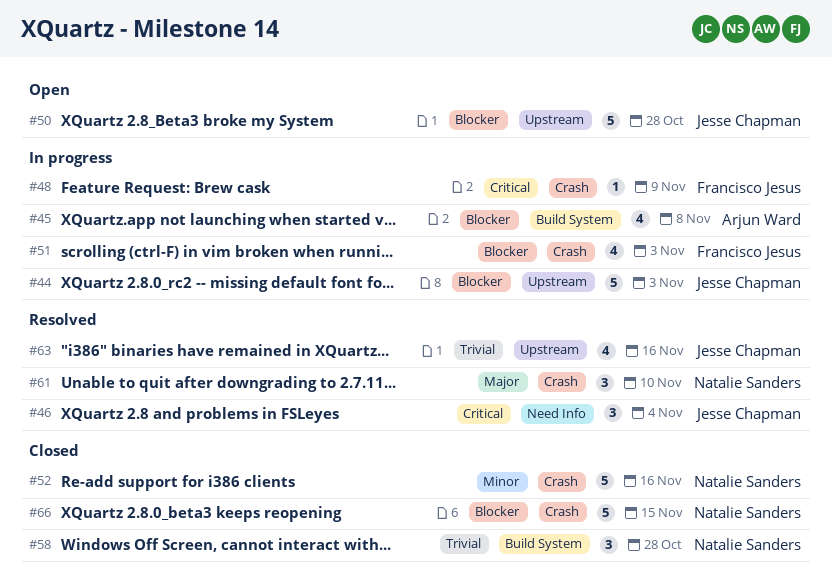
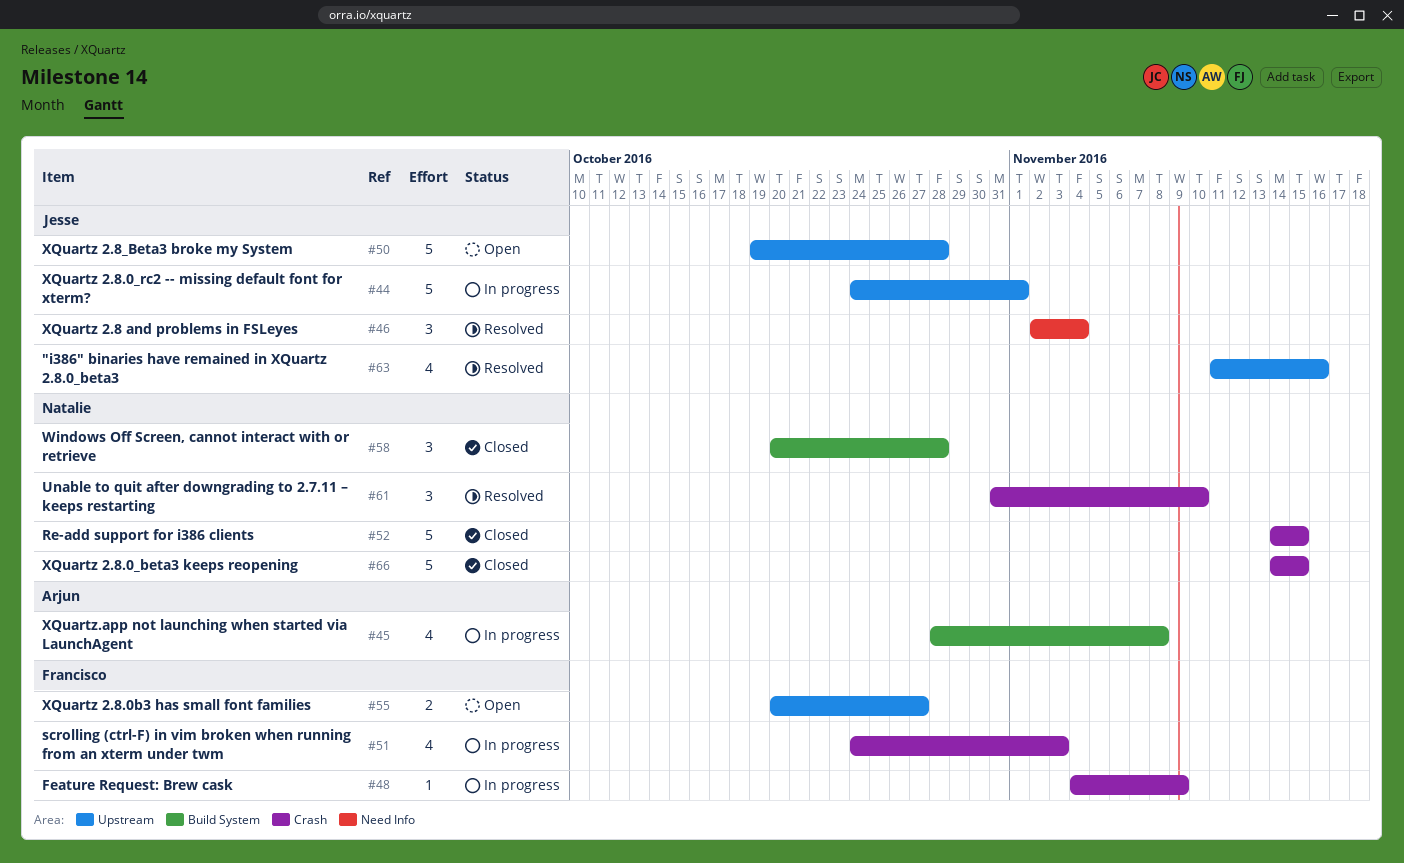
#44, due: Nov 3 -> Nov 1
#52, due: Nov 16 -> Nov 15
#55: none -> present

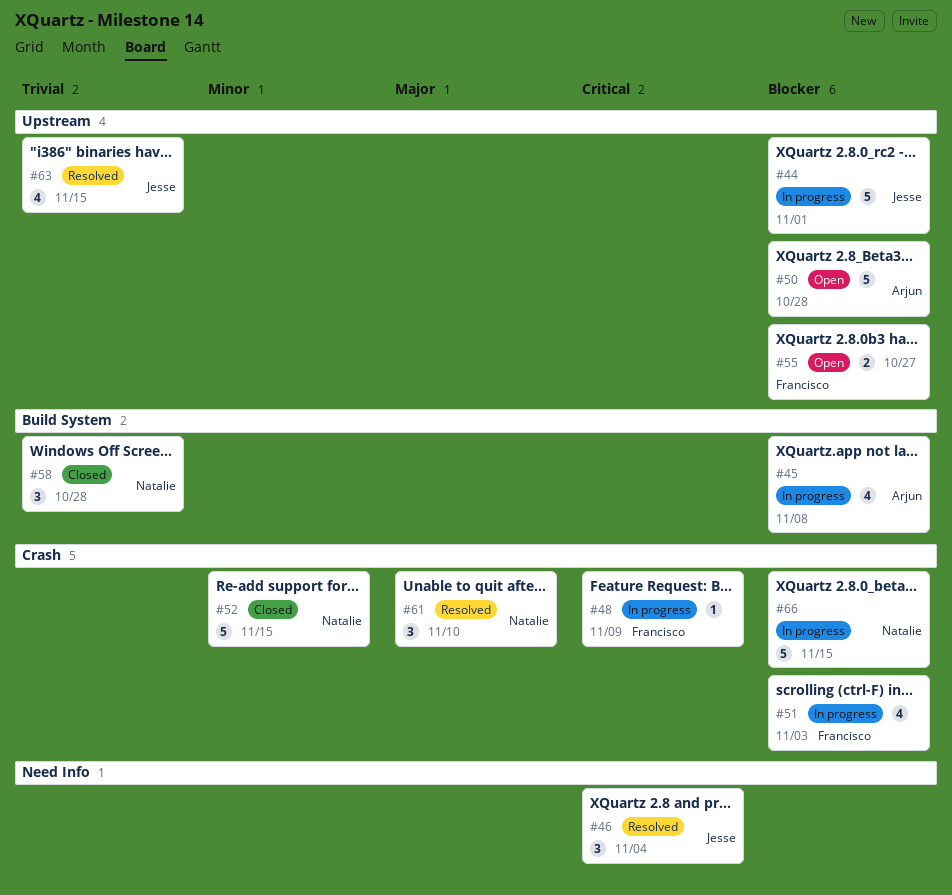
#50, owner: Jesse -> Arjun
#63, due: Nov 16 -> Nov 15
#66, status: Closed -> In progress

